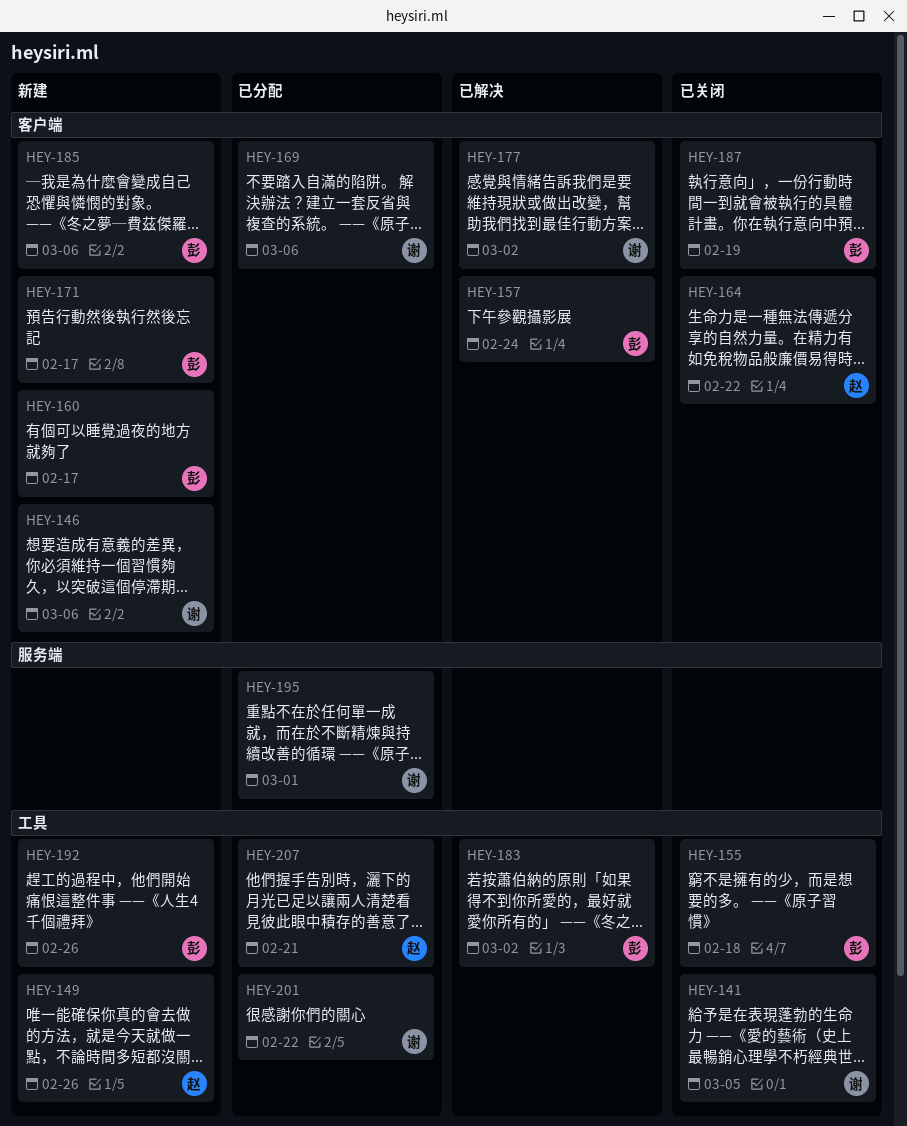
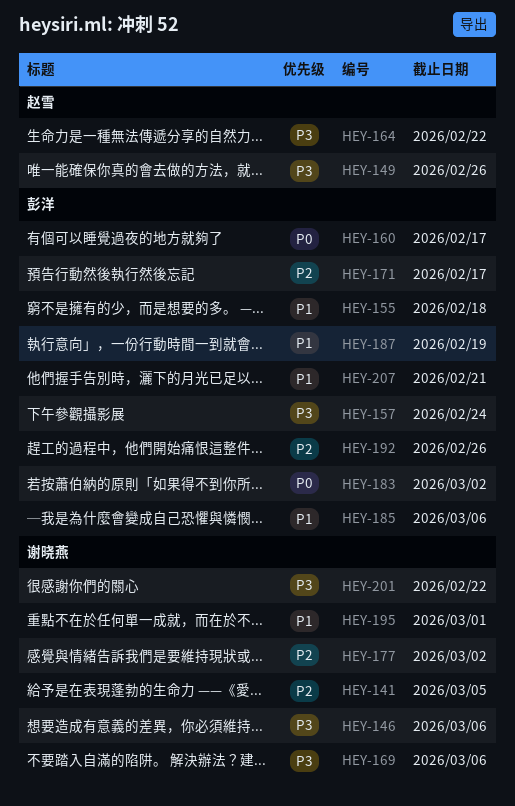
HEY-207, owner: 赵雪 -> 彭洋

